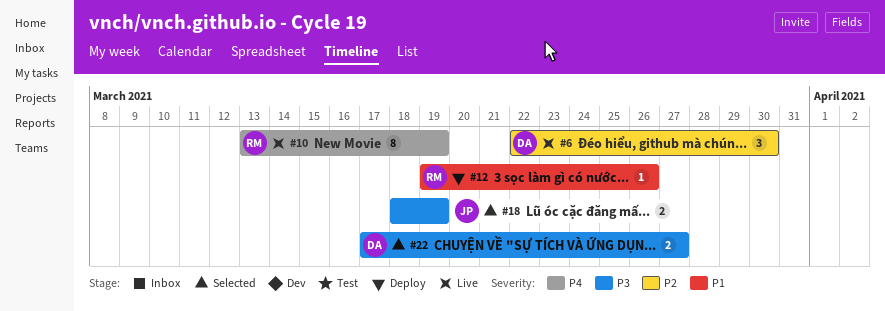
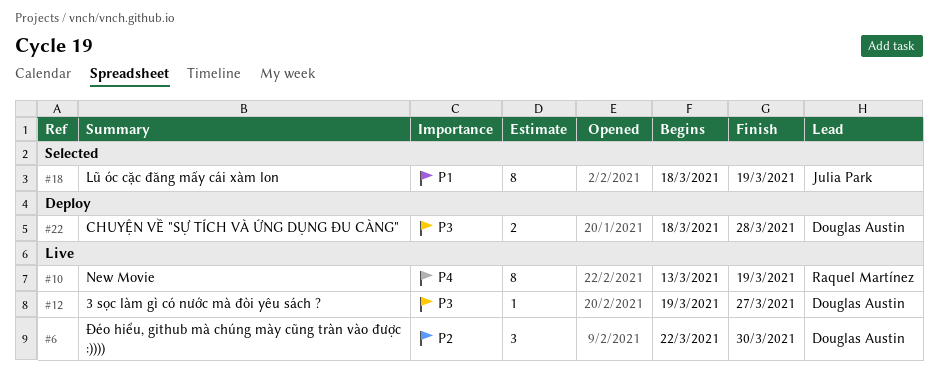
#12, status: Deploy -> Live
#12, owner: Raquel Martínez -> Douglas Austin
#12, priority: P1 -> P3
#12, due: Mar 26 -> Mar 27
#18, priority: P3 -> P1
#18, estimate: 2 -> 8
#22, status: Selected -> Deploy
#22, start: Mar 17 -> Mar 18
#22, due: Mar 27 -> Mar 28

